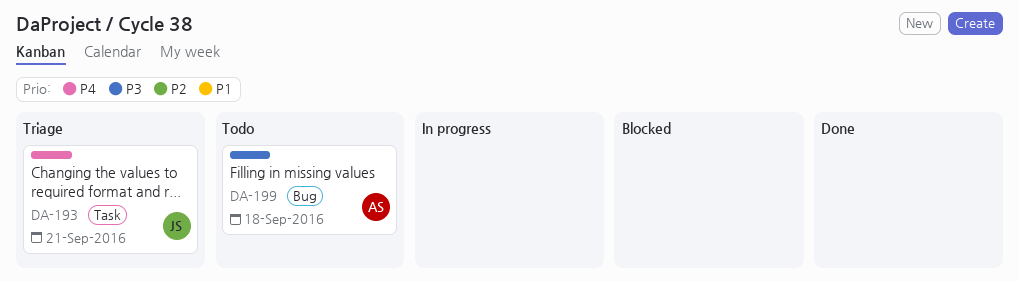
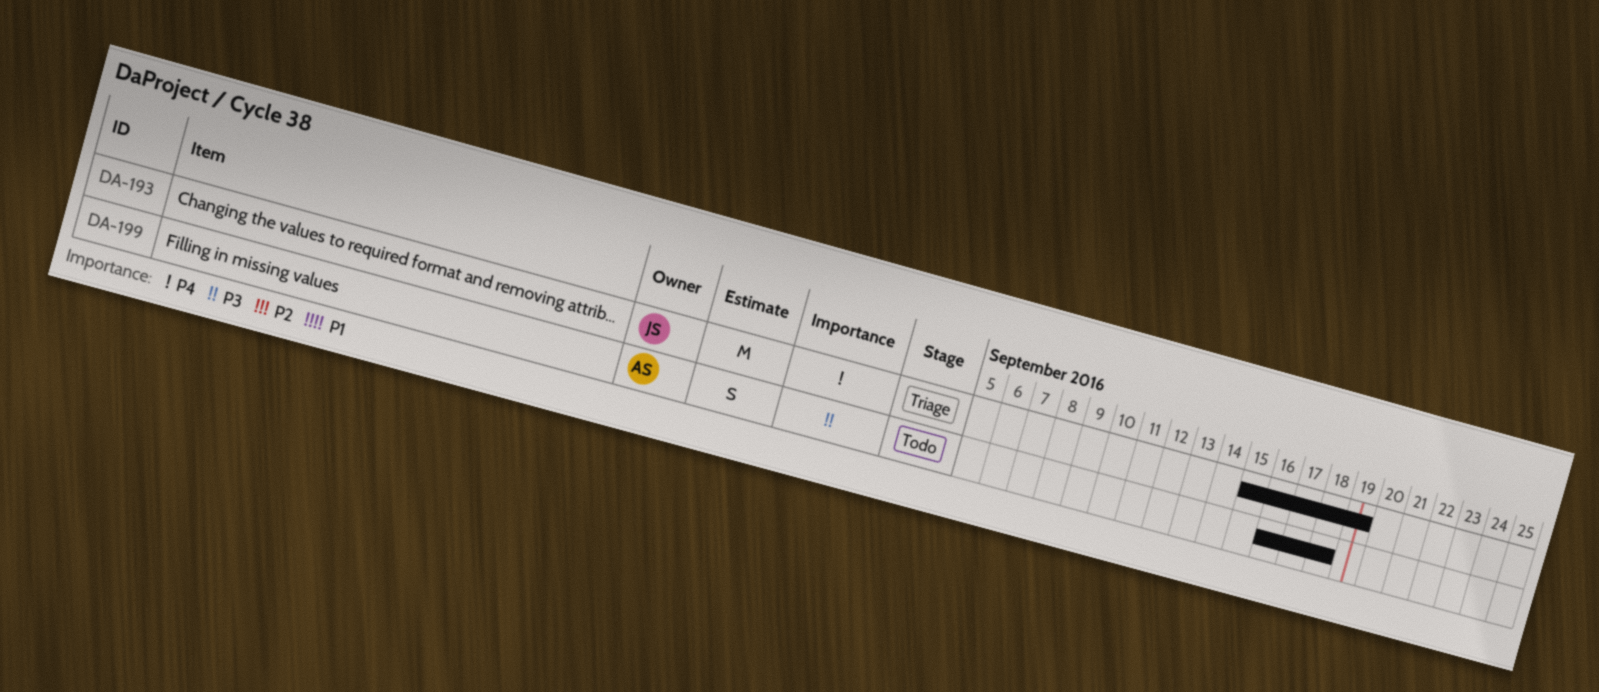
DA-193, due: Sep 21 -> Sep 19

